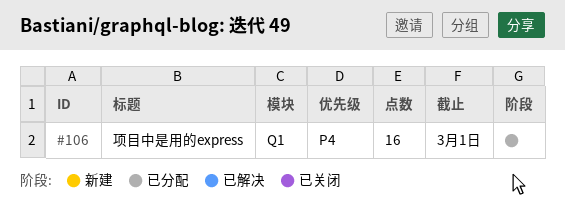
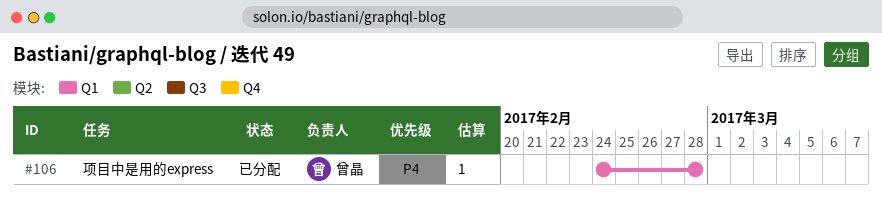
#106, estimate: 16 -> 1
#106, due: Mar 1 -> Feb 28

